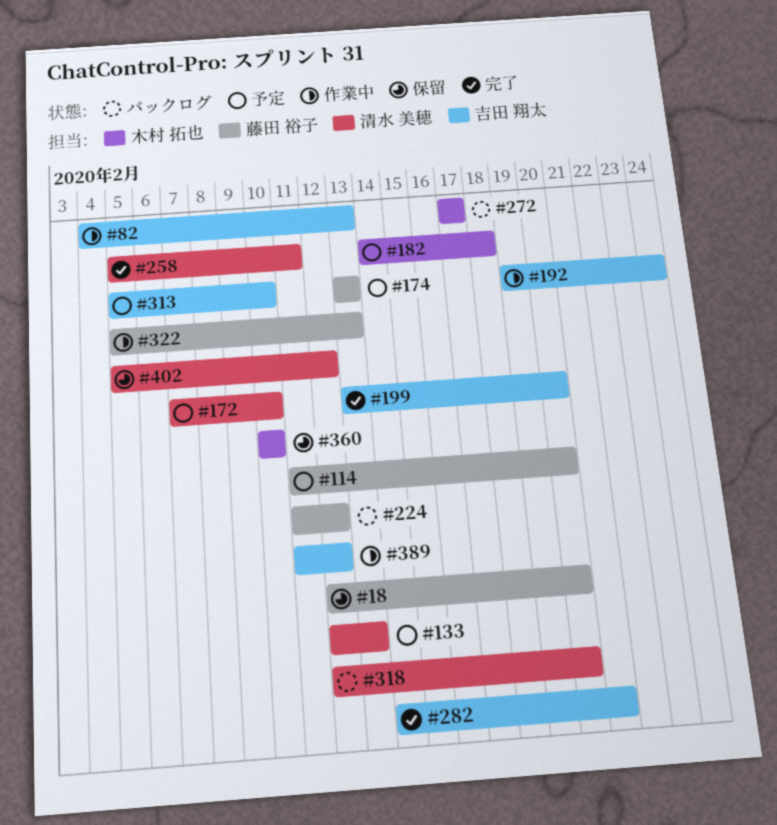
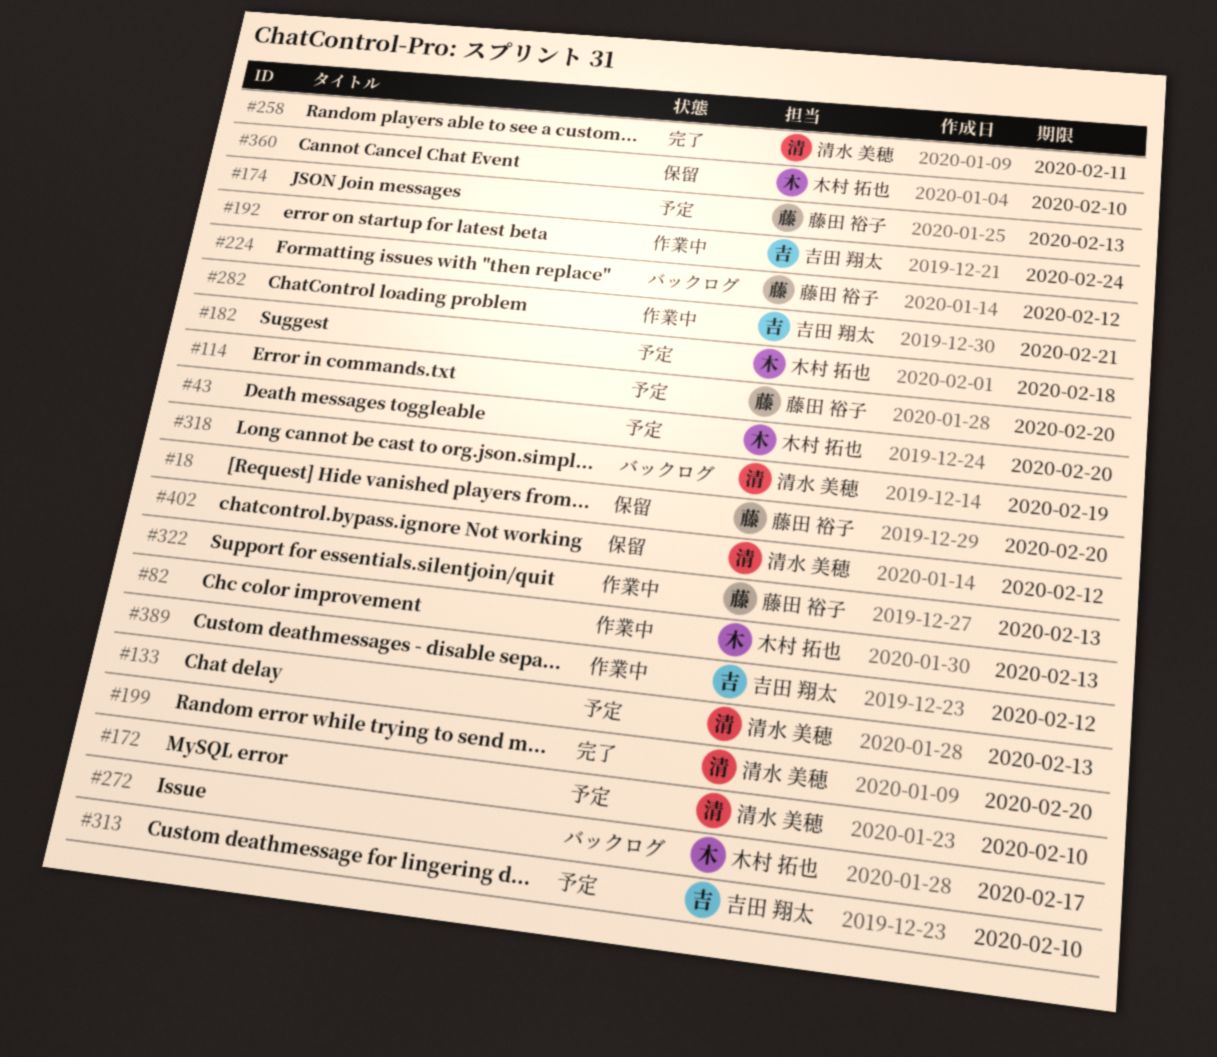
#43: none -> present
#82, owner: 吉田 翔太 -> 木村 拓也
#199, owner: 吉田 翔太 -> 清水 美穂
#282, status: 完了 -> 作業中
#318, due: Feb 20 -> Feb 19

